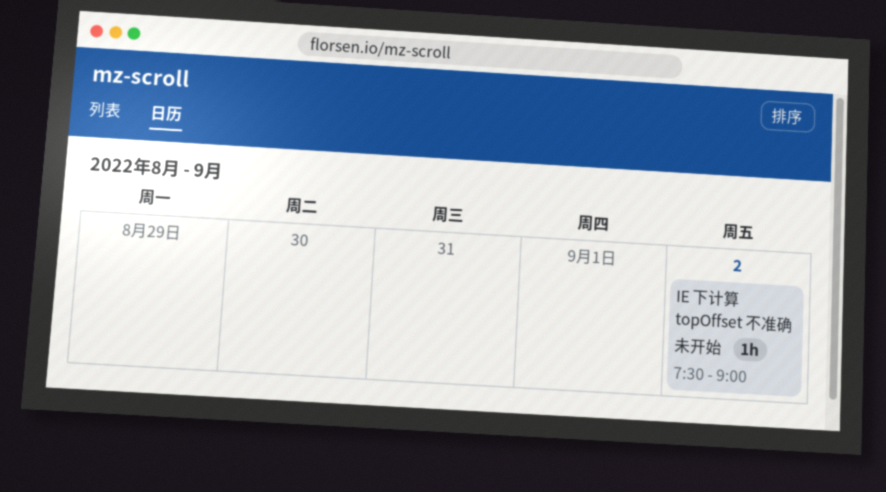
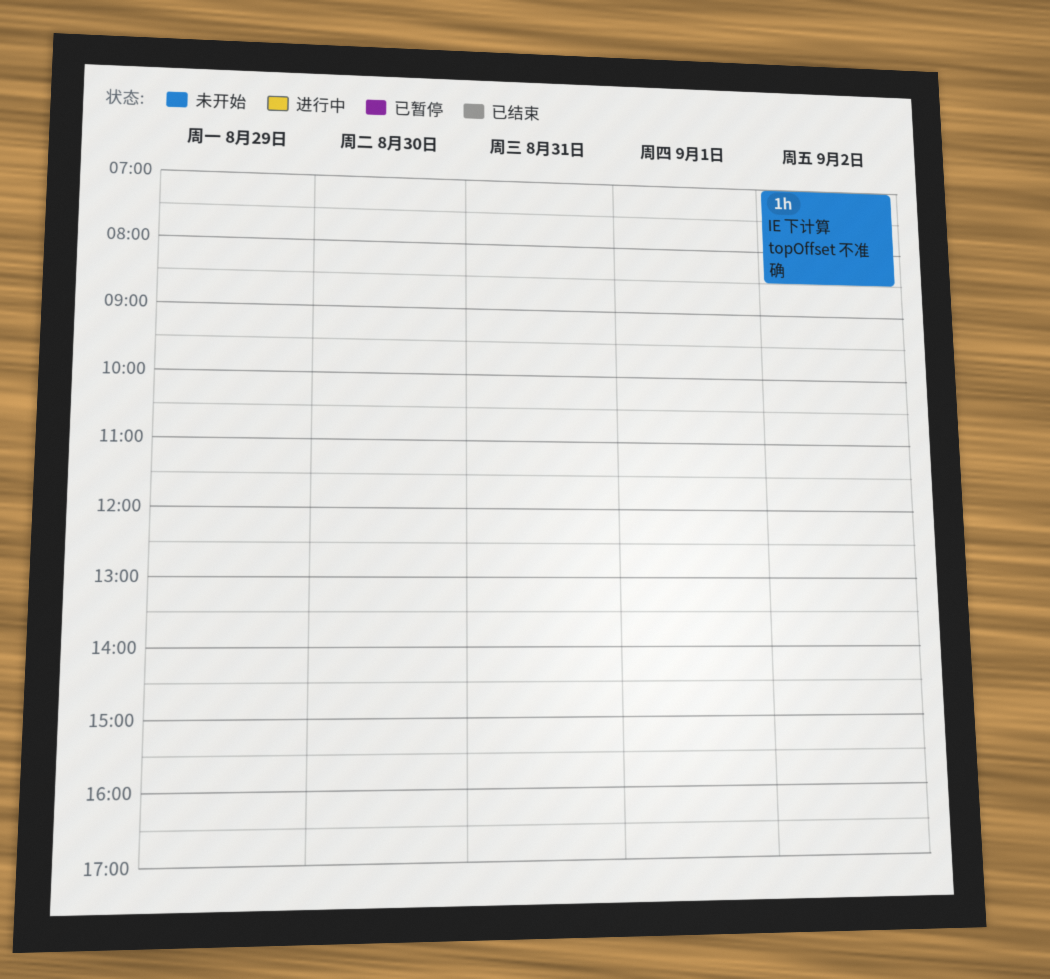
IE 下计算 topOffset 不准确, begins: 07:30 -> 07:00
IE 下计算 topOffset 不准确, ends: 09:00 -> 08:30

